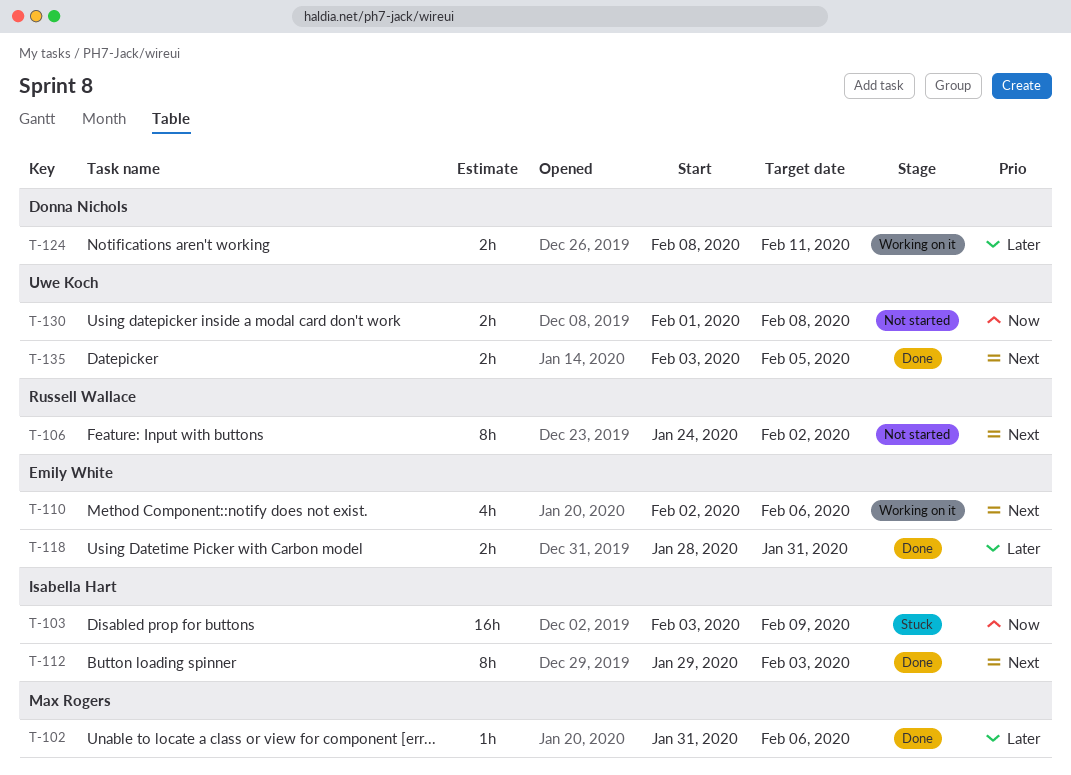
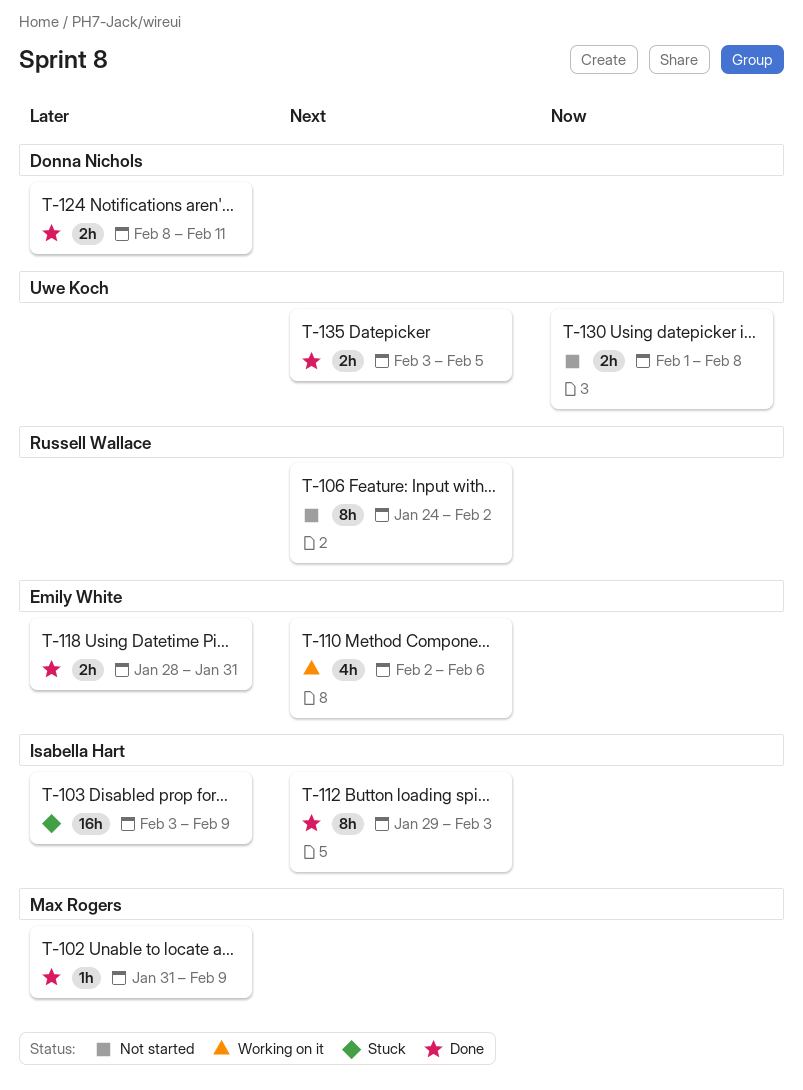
T-102, due: Feb 6 -> Feb 9
T-103, priority: Now -> Later
T-124, status: Working on it -> Done

